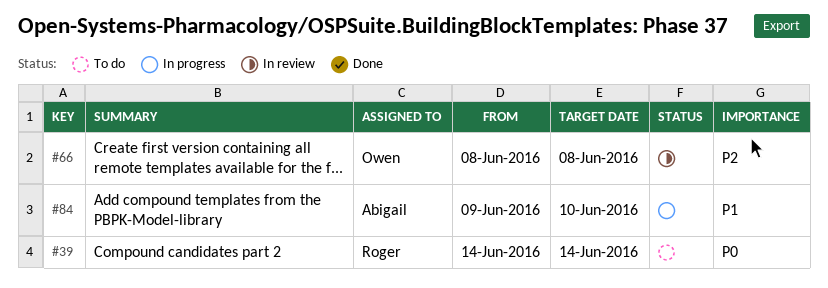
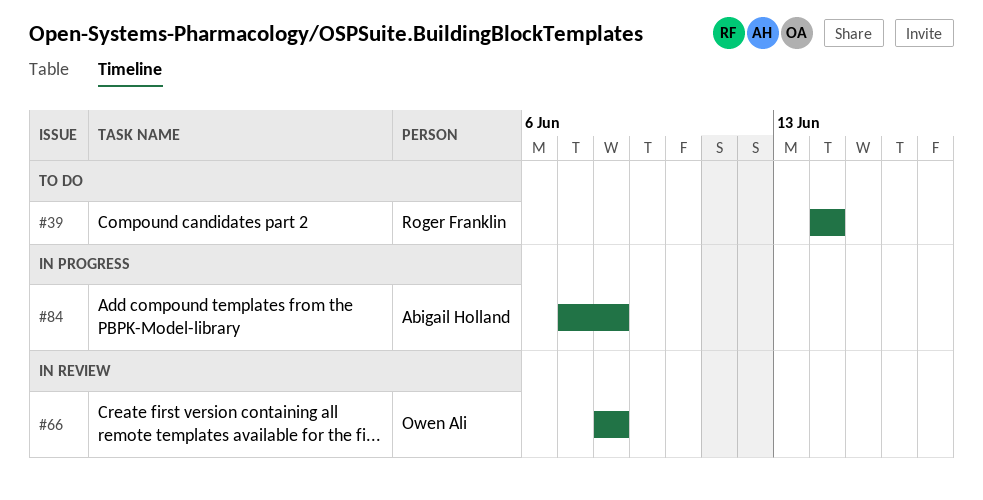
#84, start: Jun 9 -> Jun 7
#84, due: Jun 10 -> Jun 8

